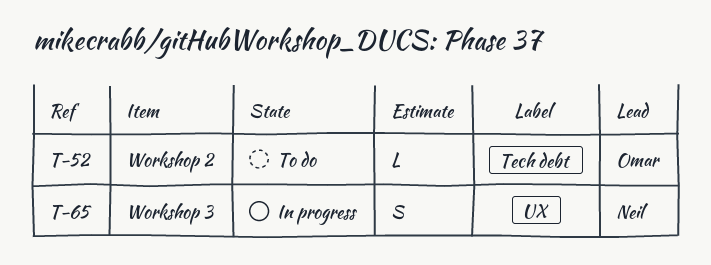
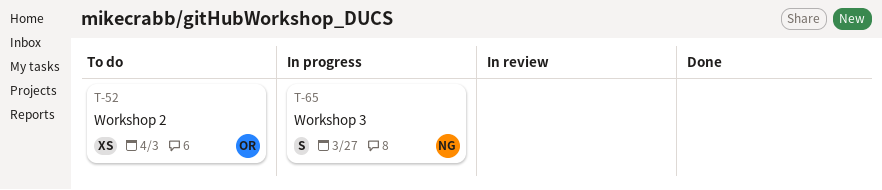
T-52, estimate: L -> XS

